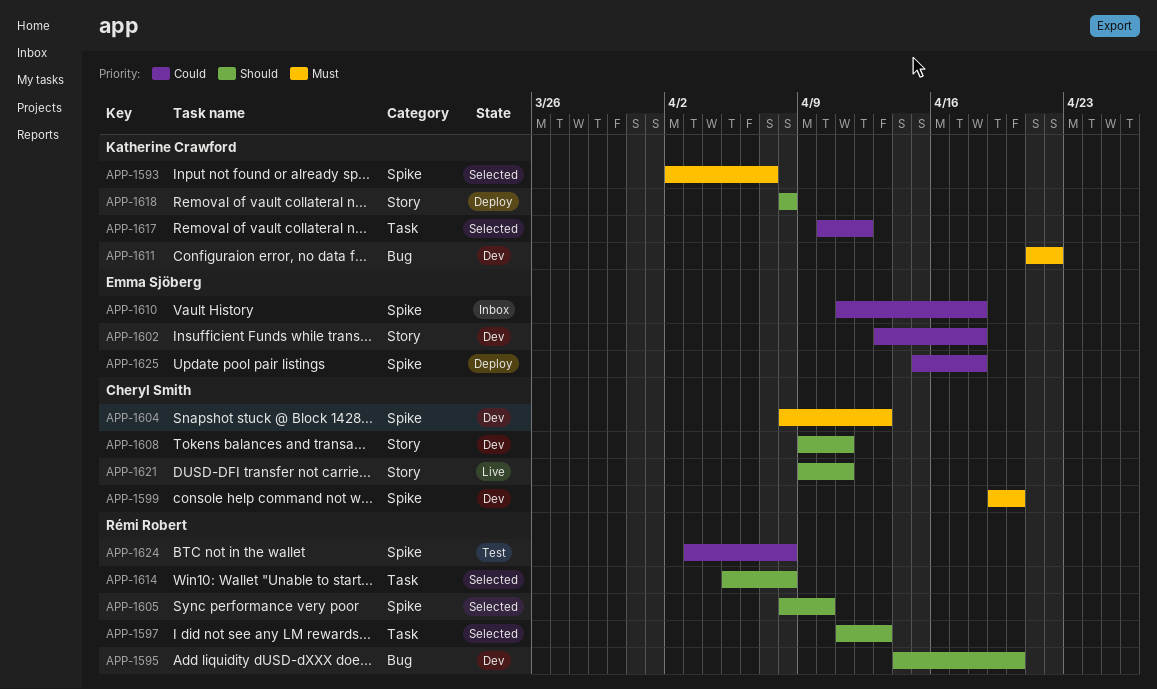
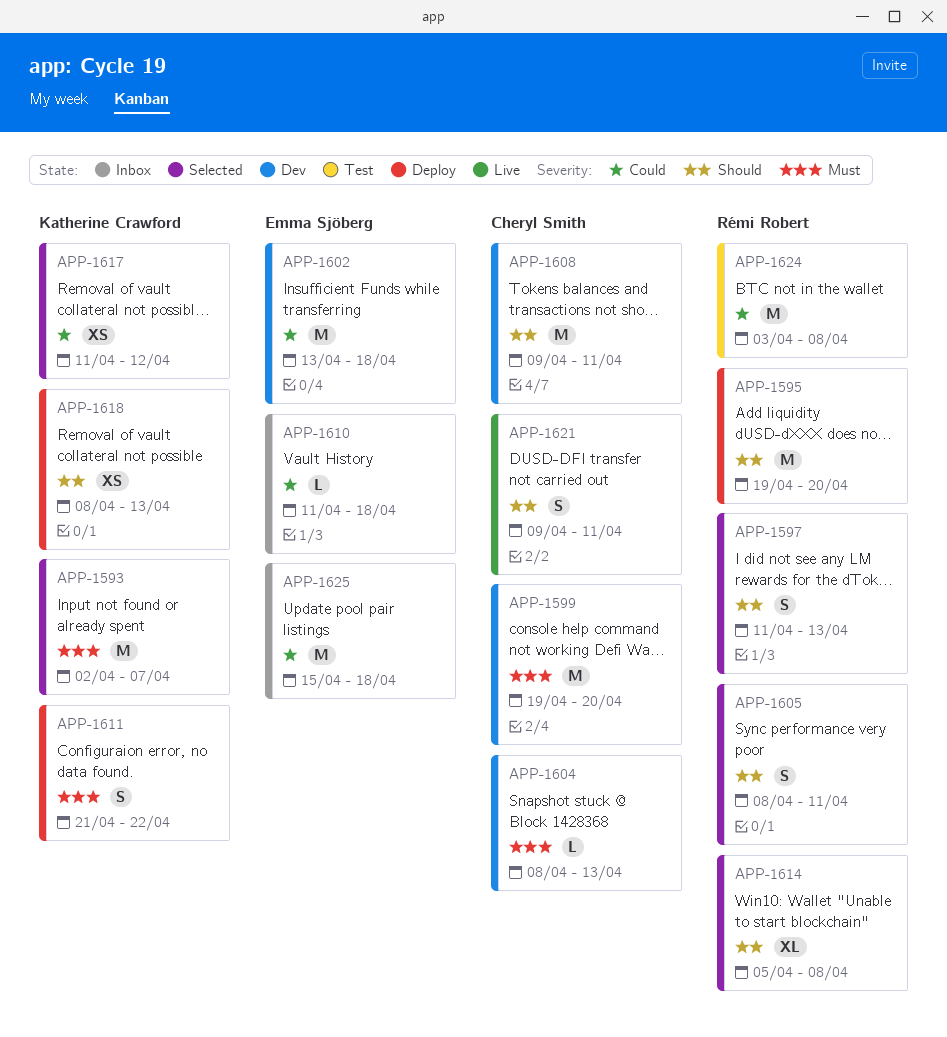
APP-1595, status: Dev -> Deploy
APP-1595, start: Apr 14 -> Apr 19
APP-1605, due: Apr 10 -> Apr 11
APP-1611, status: Dev -> Deploy
APP-1617, start: Apr 10 -> Apr 11
APP-1618, due: Apr 8 -> Apr 13
APP-1625, status: Deploy -> Inbox

